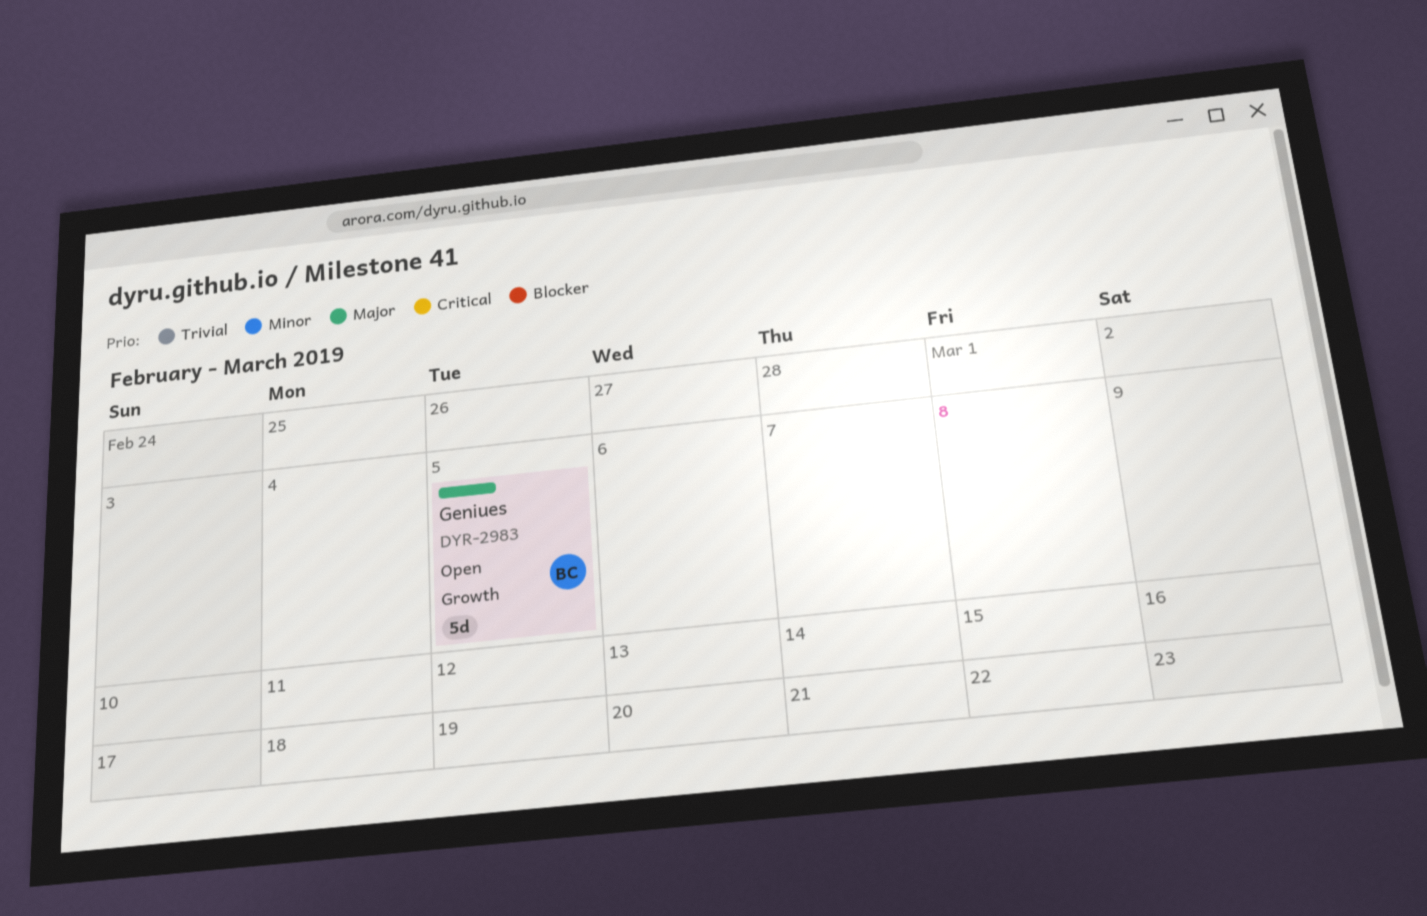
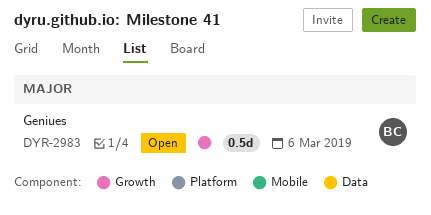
DYR-2983, estimate: 5d -> 0.5d
DYR-2983, due: Mar 5 -> Mar 6

